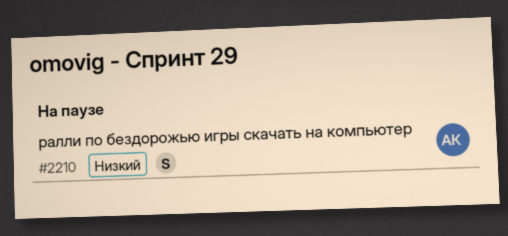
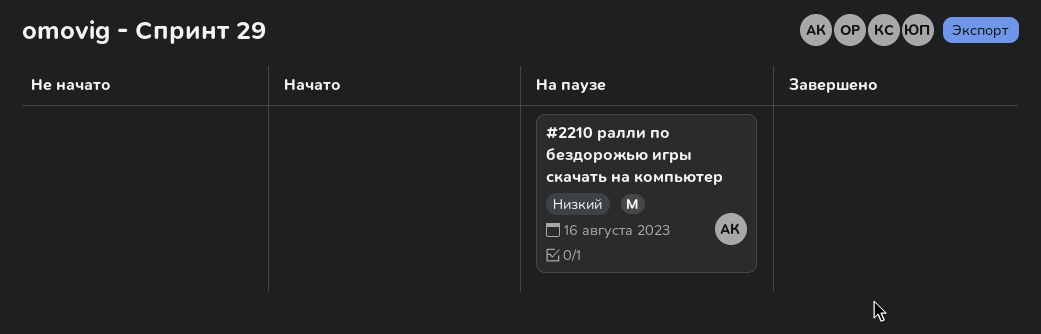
#2210, estimate: S -> M

